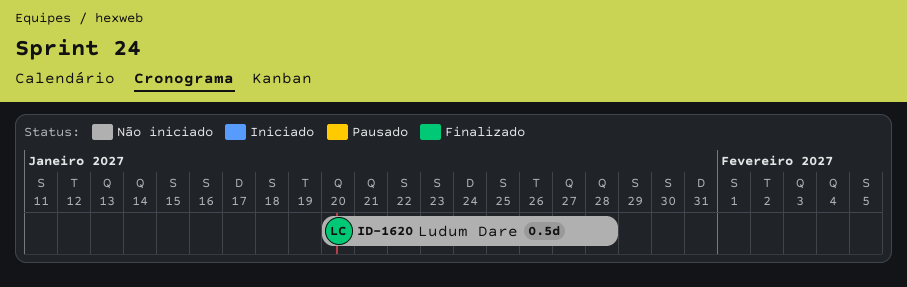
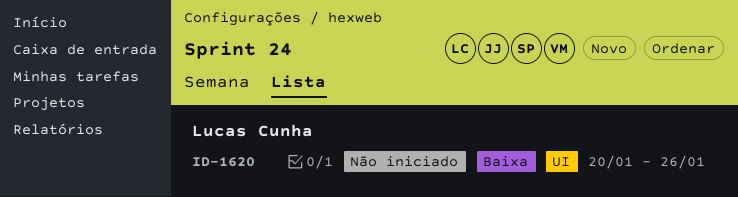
ID-1620, due: Jan 28 -> Jan 26

